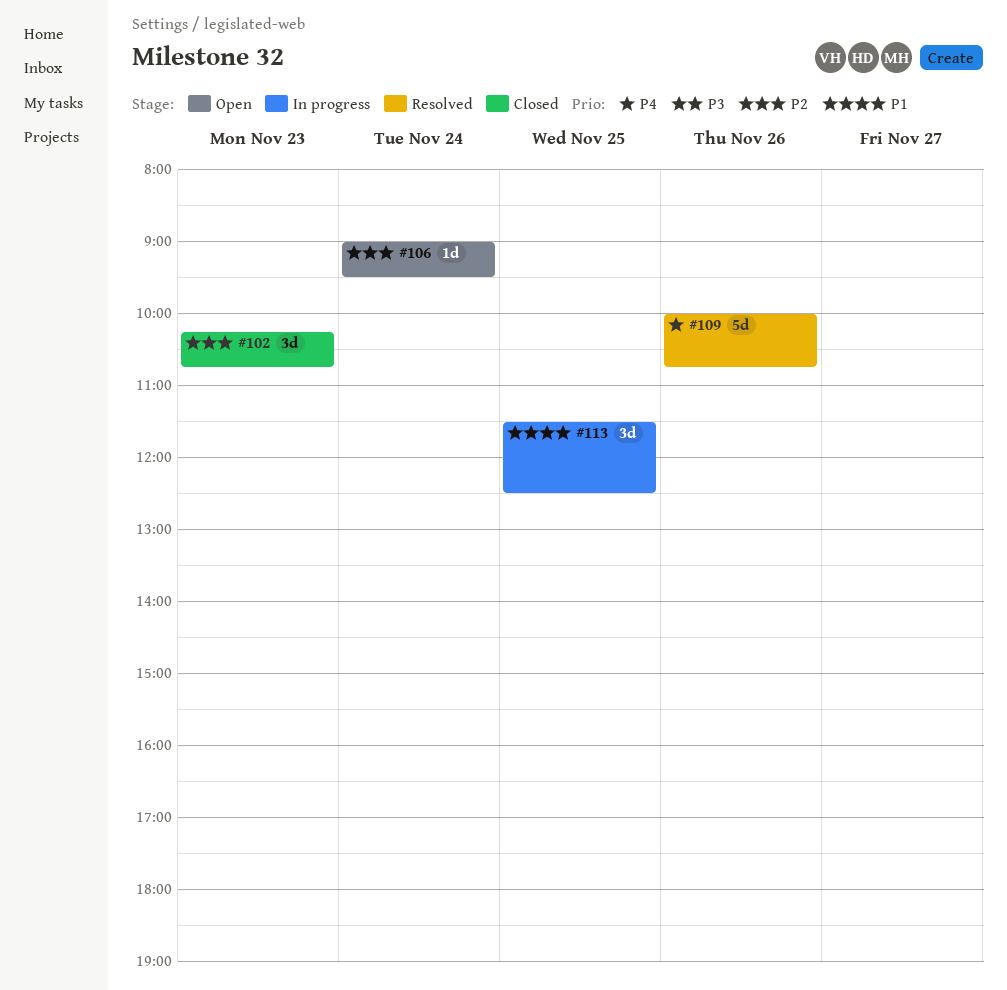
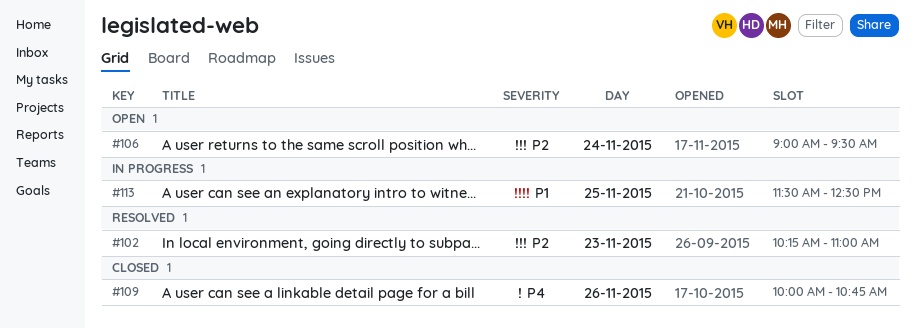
#102, status: Closed -> Resolved
#102, ends: 10:45 -> 11:00
#109, status: Resolved -> Closed

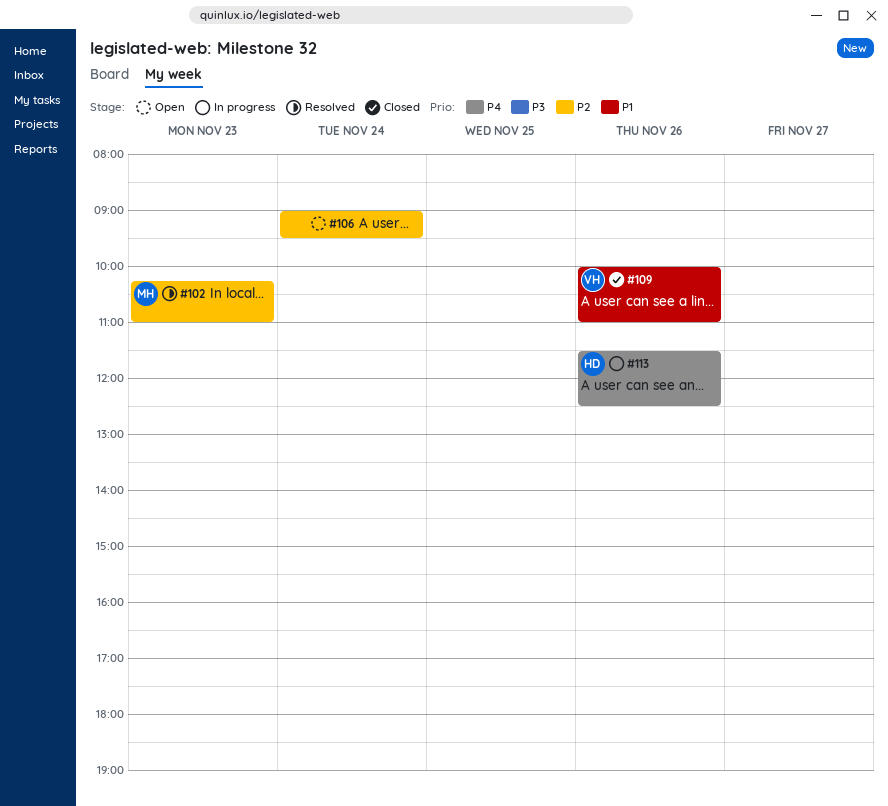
#109, priority: P4 -> P1
#109, ends: 10:45 -> 11:00
#113, priority: P1 -> P4
#113, day: Nov 25 -> Nov 26

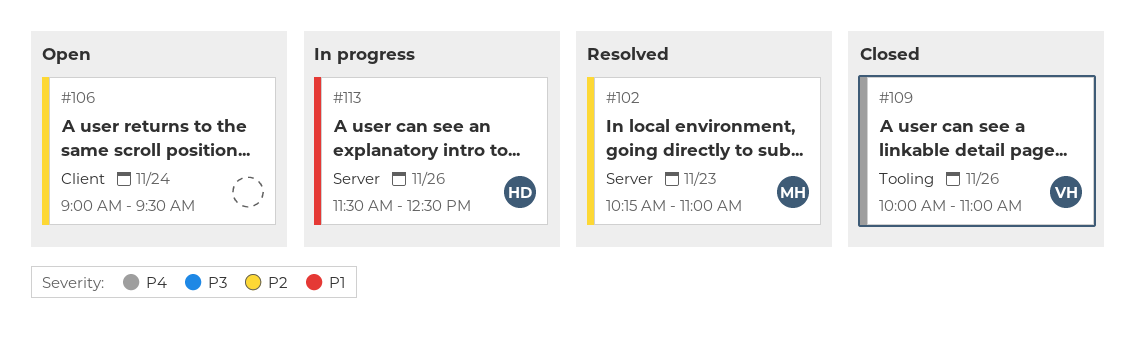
#109, priority: P1 -> P4
#113, priority: P4 -> P1

